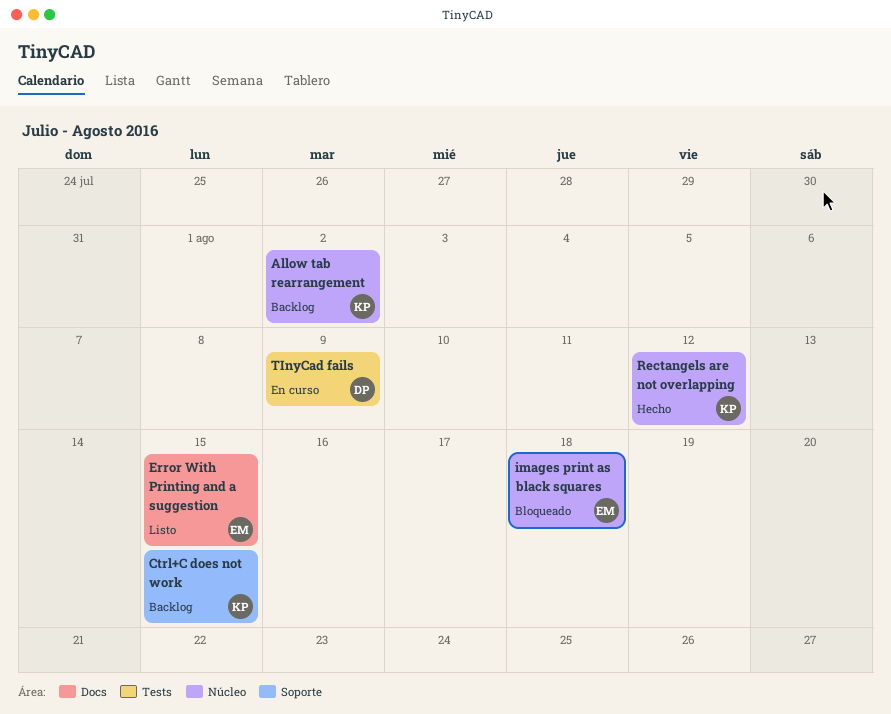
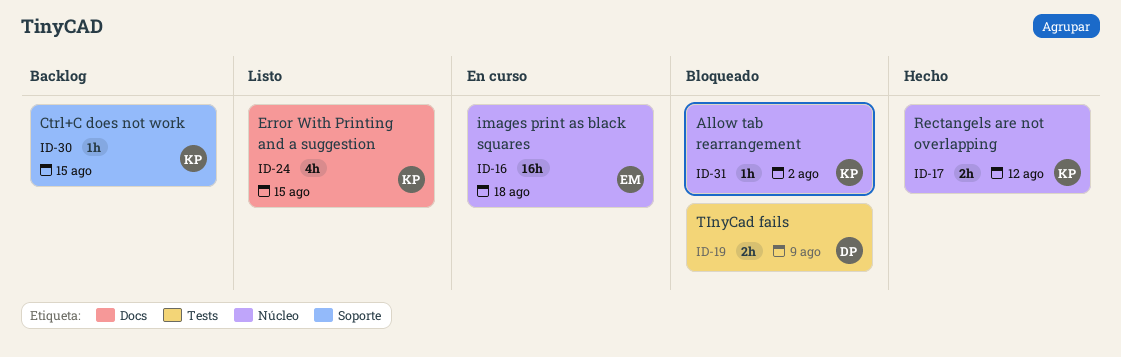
Allow tab rearrangement, status: Backlog -> Bloqueado
Error With Printing and a suggestion, owner: EM -> KP
images print as black squares, status: Bloqueado -> En curso
TInyCad fails, status: En curso -> Bloqueado

